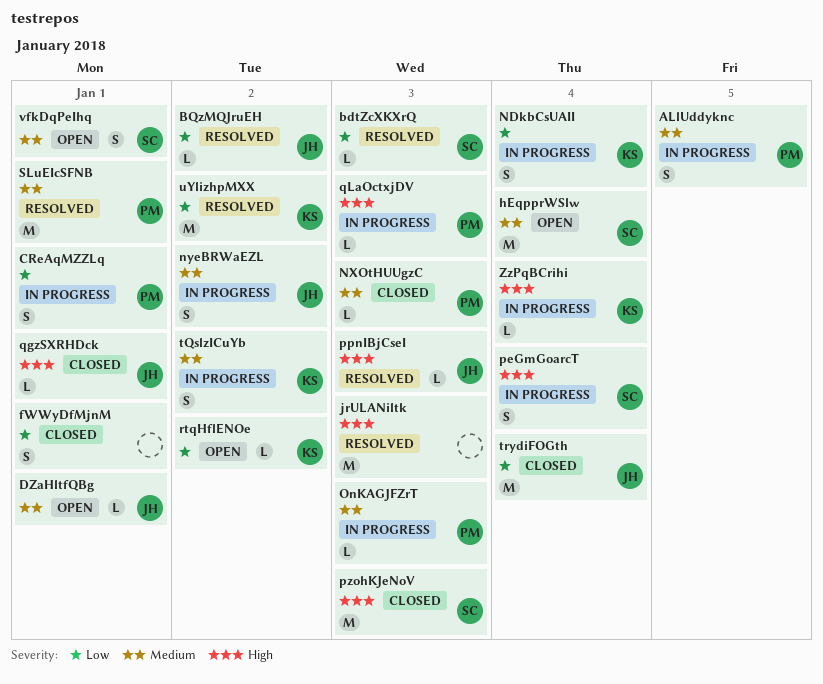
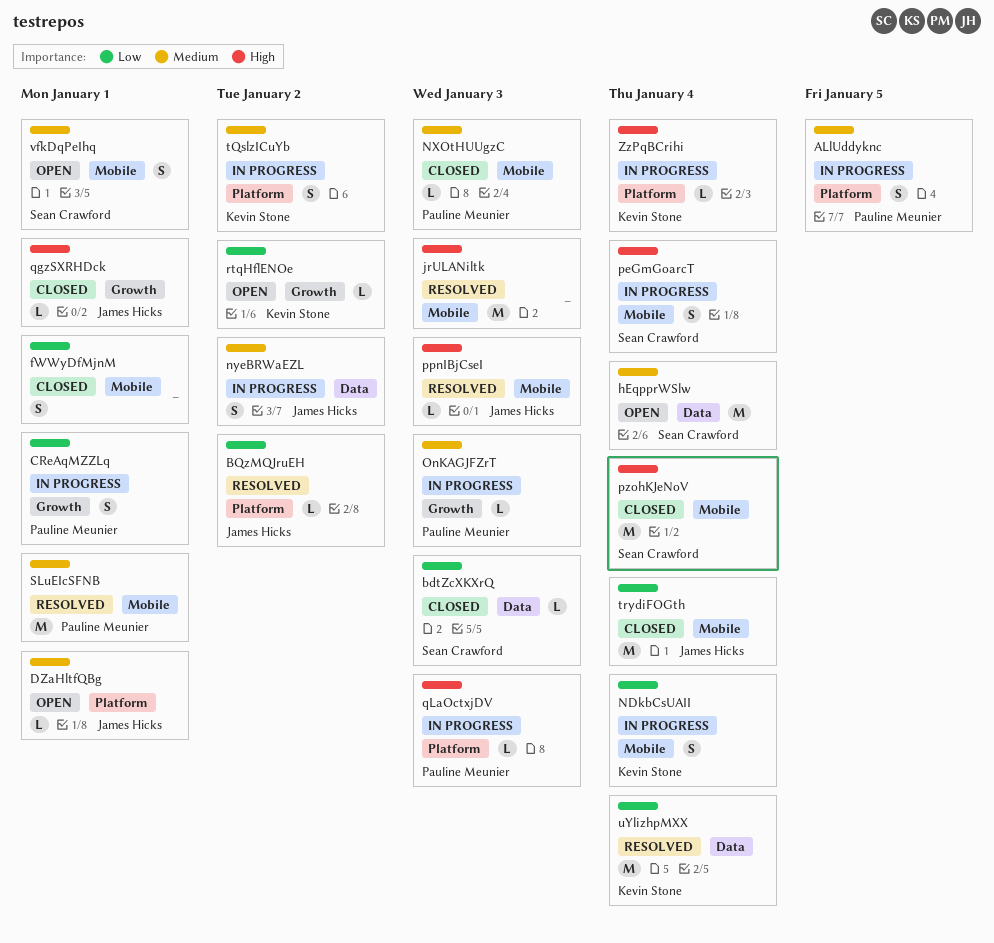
bdtZcXKXrQ, status: Resolved -> Closed
pzohKJeNoV, due: Jan 3 -> Jan 4
uYlizhpMXX, due: Jan 2 -> Jan 4

